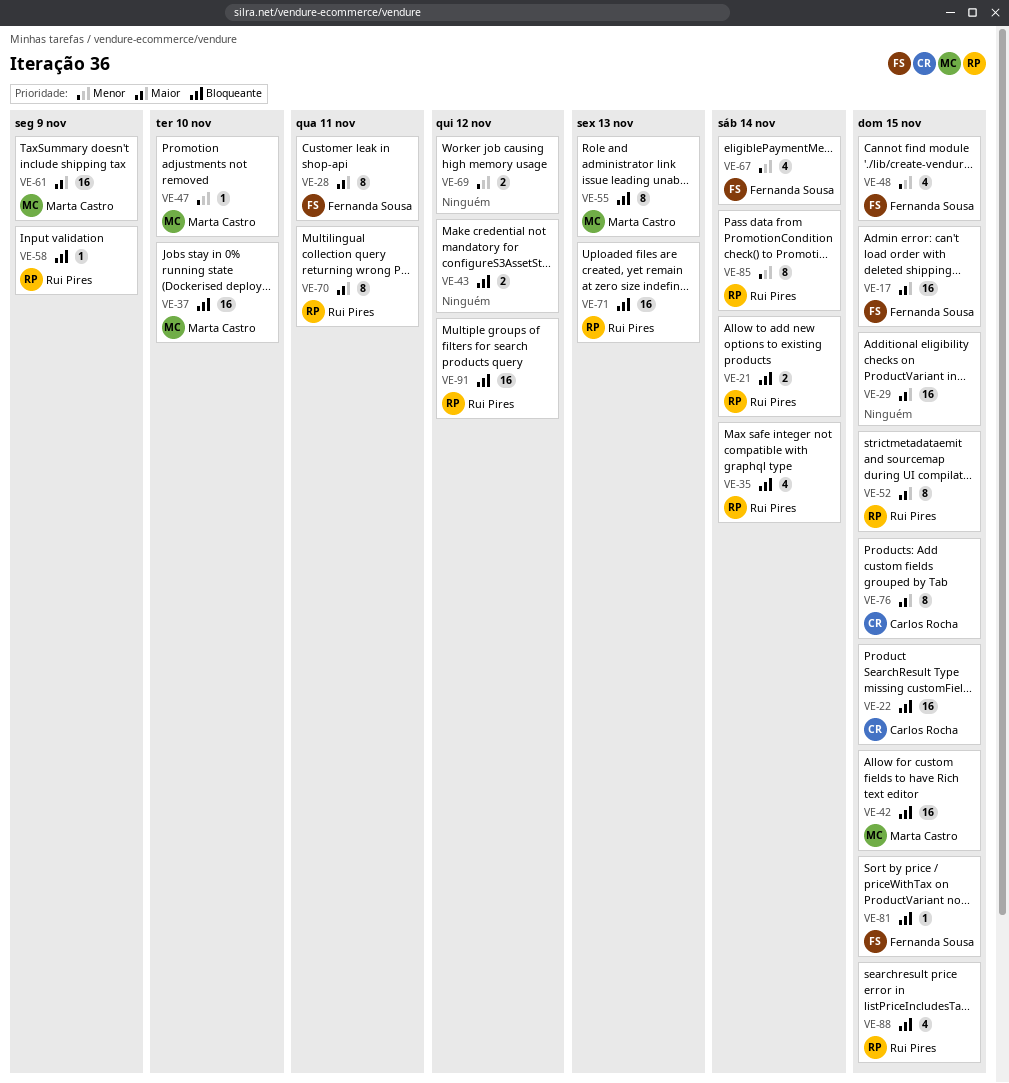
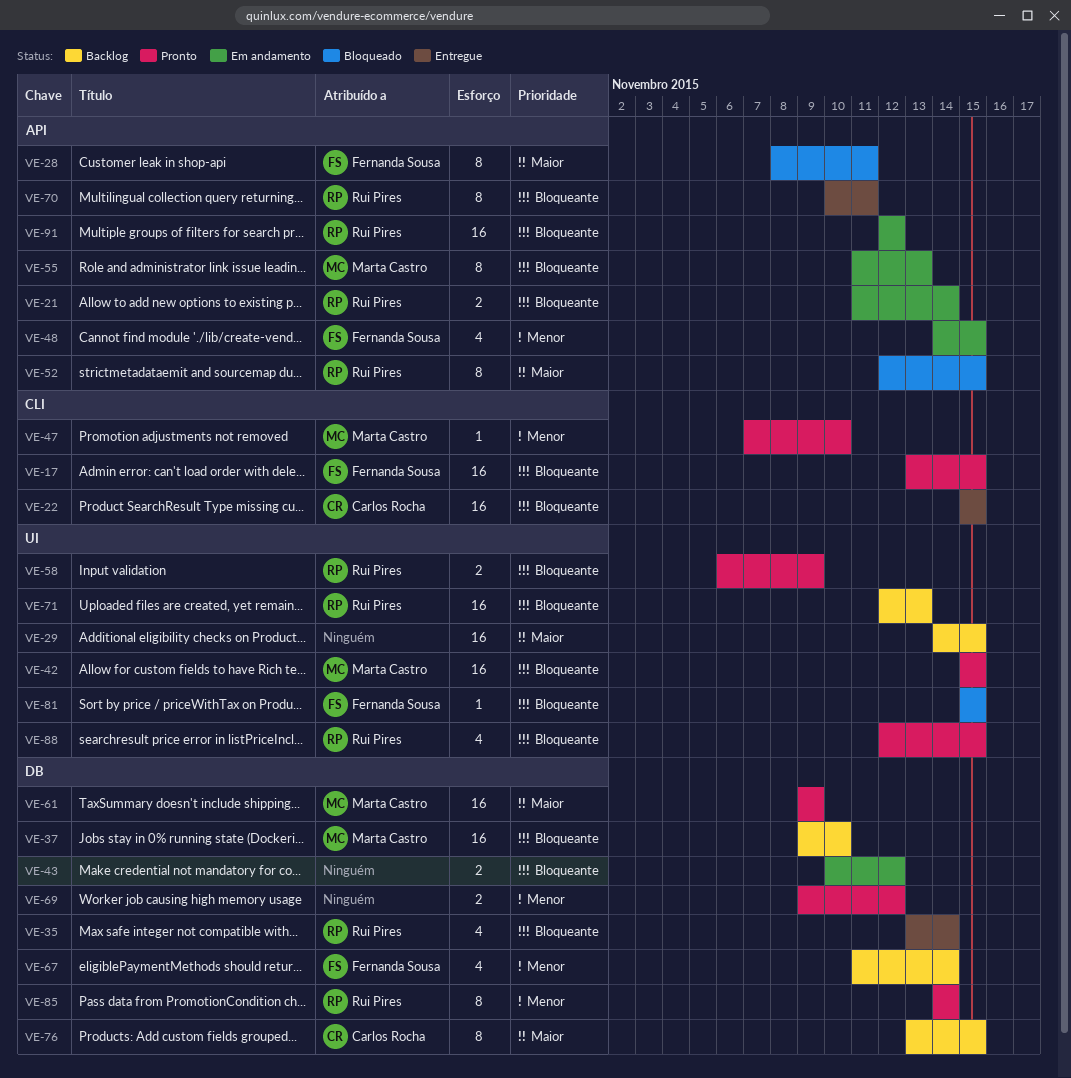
VE-17, priority: Maior -> Bloqueante
VE-58, estimate: 1 -> 2
VE-70, priority: Maior -> Bloqueante

